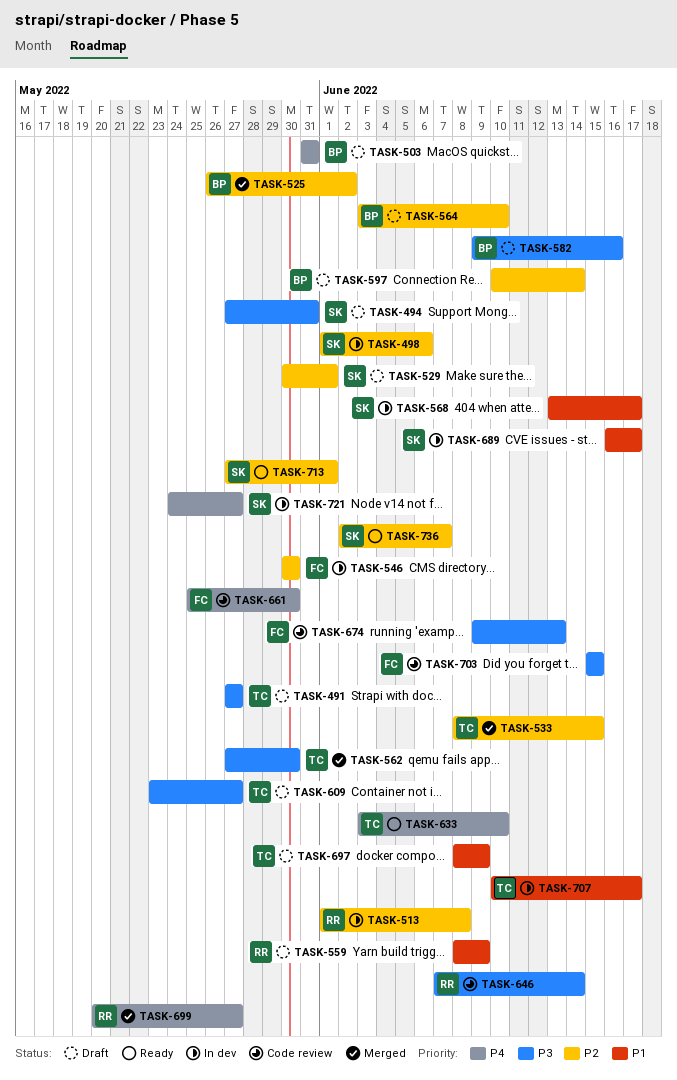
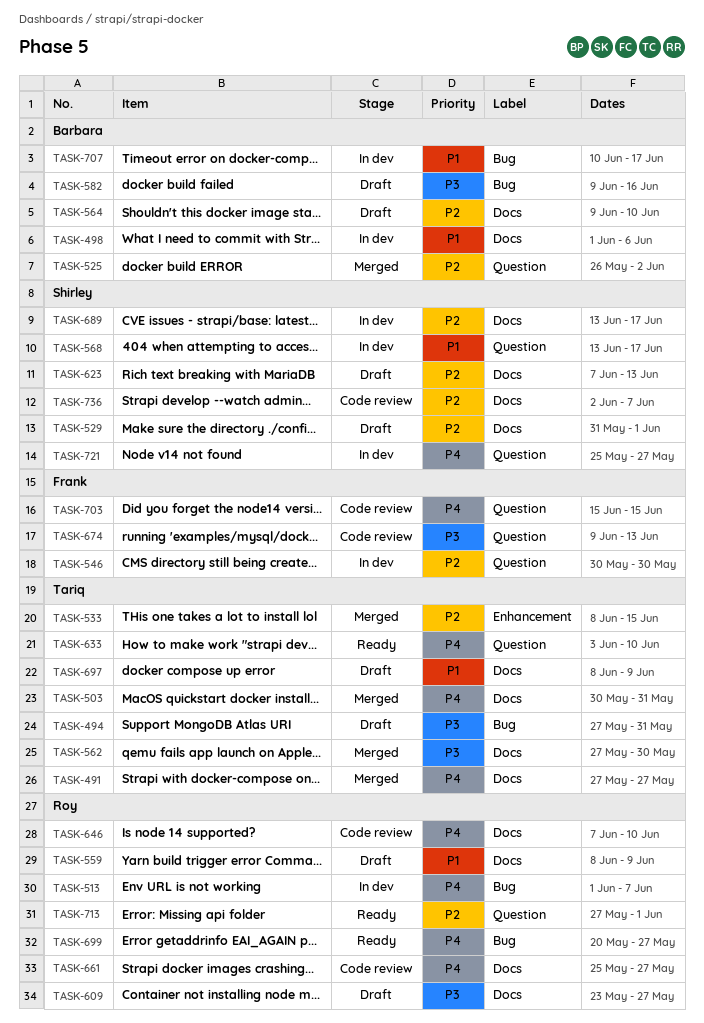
TASK-491, status: Draft -> Merged
TASK-491, priority: P3 -> P4
TASK-494, owner: Shirley -> Tariq
TASK-498, owner: Shirley -> Barbara
TASK-498, priority: P2 -> P1
TASK-503, status: Draft -> Merged
TASK-503, owner: Barbara -> Tariq
TASK-503, start: May 31 -> May 30
TASK-513, priority: P2 -> P4
TASK-513, due: Jun 8 -> Jun 7
TASK-529, start: May 30 -> May 31
TASK-564, start: Jun 3 -> Jun 9
TASK-597: present -> none
TASK-609, owner: Tariq -> Roy
TASK-623: none -> present
TASK-646, priority: P3 -> P4
TASK-646, due: Jun 14 -> Jun 10
TASK-661, owner: Frank -> Roy
TASK-661, due: May 30 -> May 27
TASK-689, priority: P1 -> P2
TASK-689, start: Jun 16 -> Jun 13
TASK-699, status: Merged -> Ready
TASK-703, priority: P3 -> P4
TASK-707, owner: Tariq -> Barbara
TASK-713, owner: Shirley -> Roy
TASK-721, start: May 24 -> May 25
TASK-736, status: Ready -> Code review

